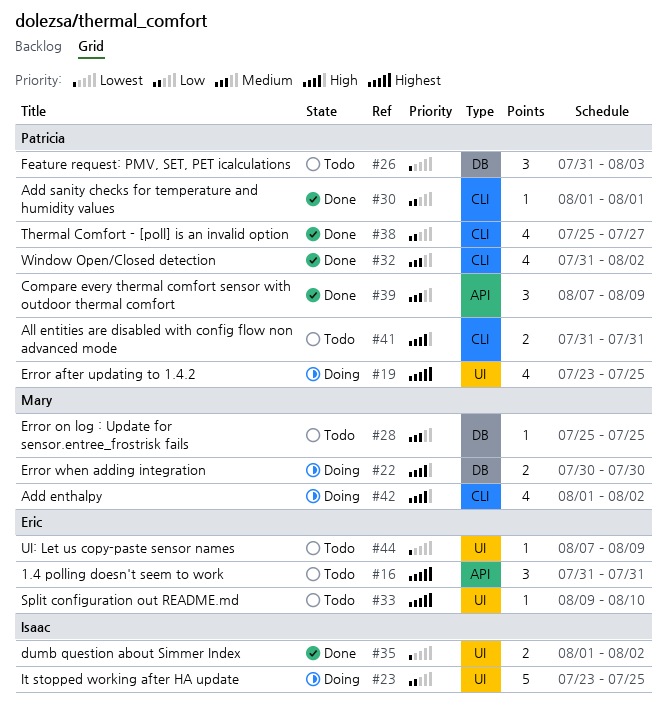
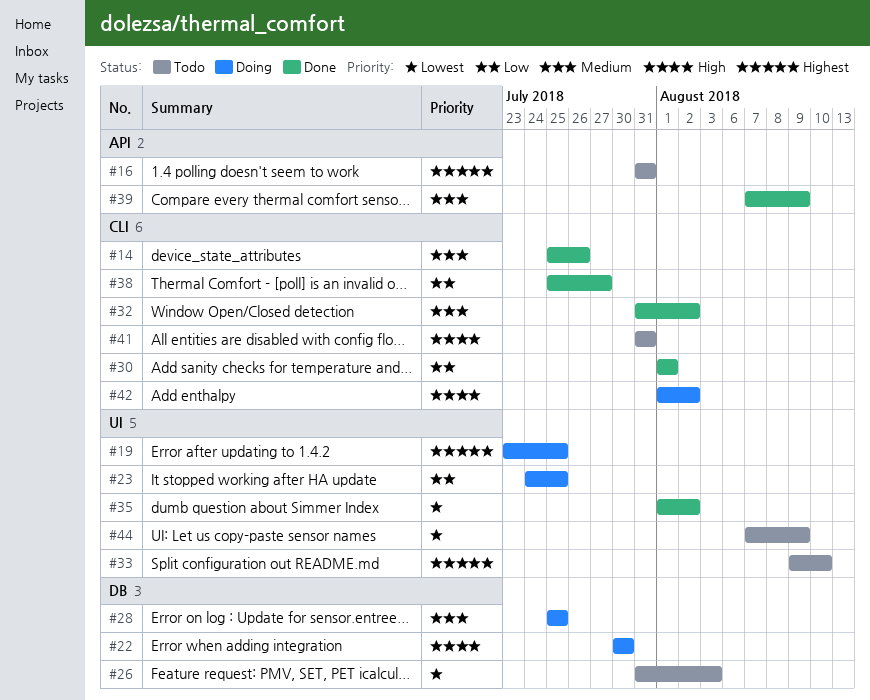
#14: none -> present
#23, start: Jul 23 -> Jul 24
#28, status: Todo -> Doing

